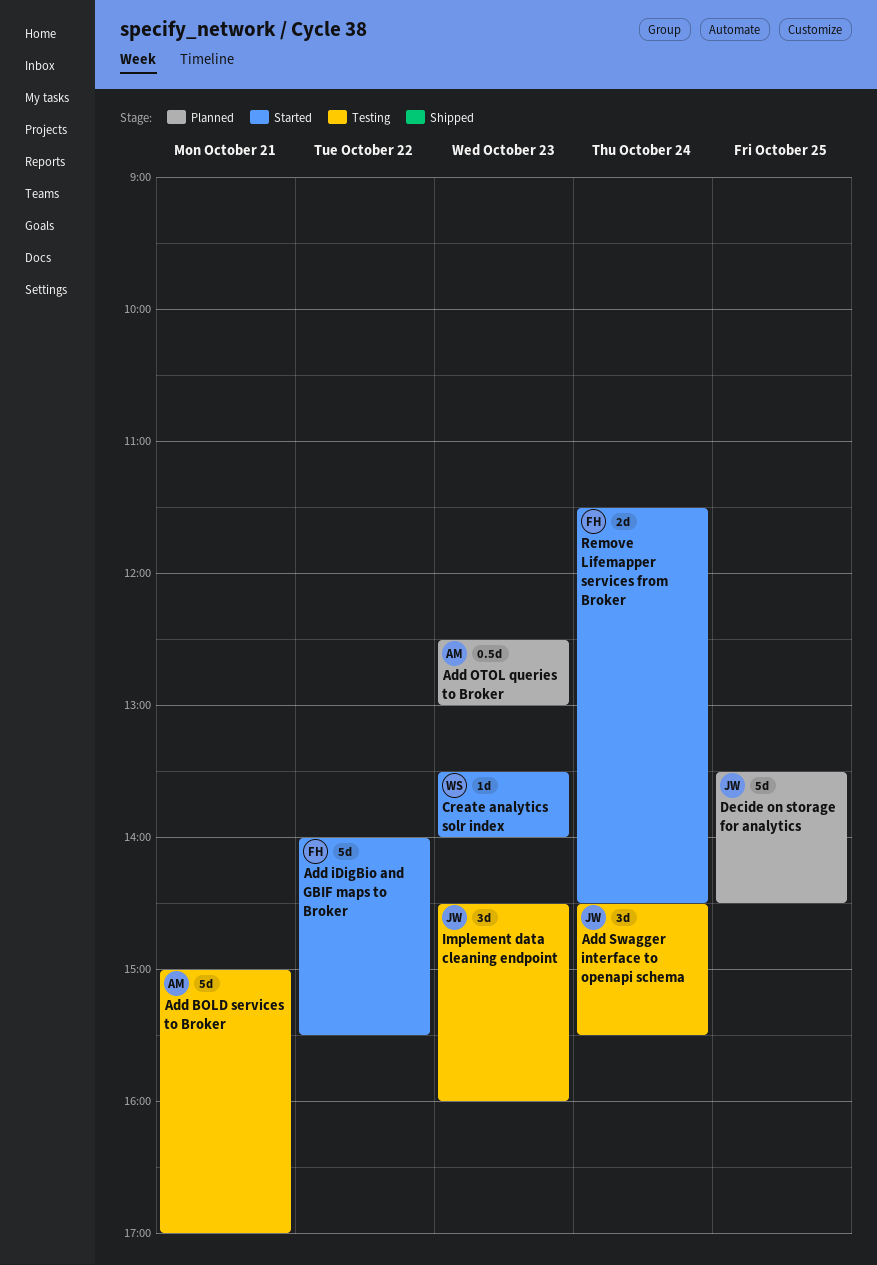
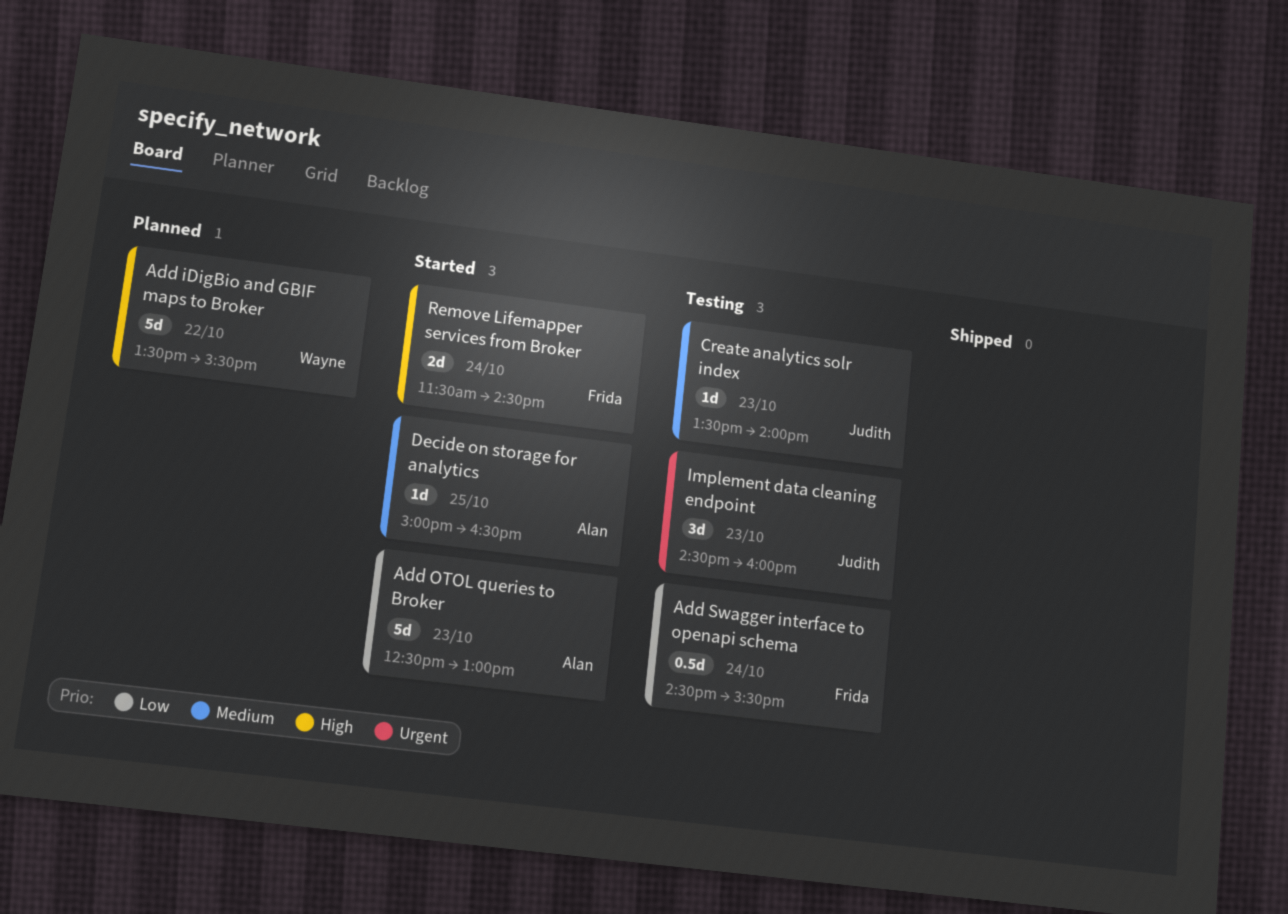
Add BOLD services to Broker: present -> none
Add iDigBio and GBIF maps to Broker, status: Started -> Planned
Add iDigBio and GBIF maps to Broker, owner: Frida -> Wayne
Add iDigBio and GBIF maps to Broker, begins: 14:00 -> 13:30
Add OTOL queries to Broker, status: Planned -> Started
Add OTOL queries to Broker, estimate: 0.5d -> 5d
Add Swagger interface to openapi schema, owner: Judith -> Frida
Add Swagger interface to openapi schema, estimate: 3d -> 0.5d
Create analytics solr index, status: Started -> Testing
Create analytics solr index, owner: Wayne -> Judith
Decide on storage for analytics, status: Planned -> Started
Decide on storage for analytics, owner: Judith -> Alan
Decide on storage for analytics, estimate: 5d -> 1d
Decide on storage for analytics, begins: 13:30 -> 15:00
Decide on storage for analytics, ends: 14:30 -> 16:30

